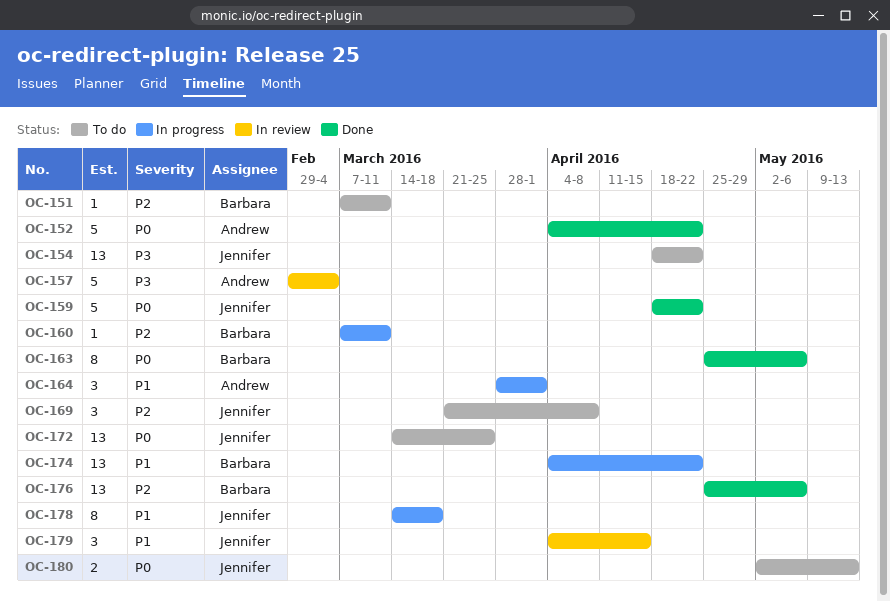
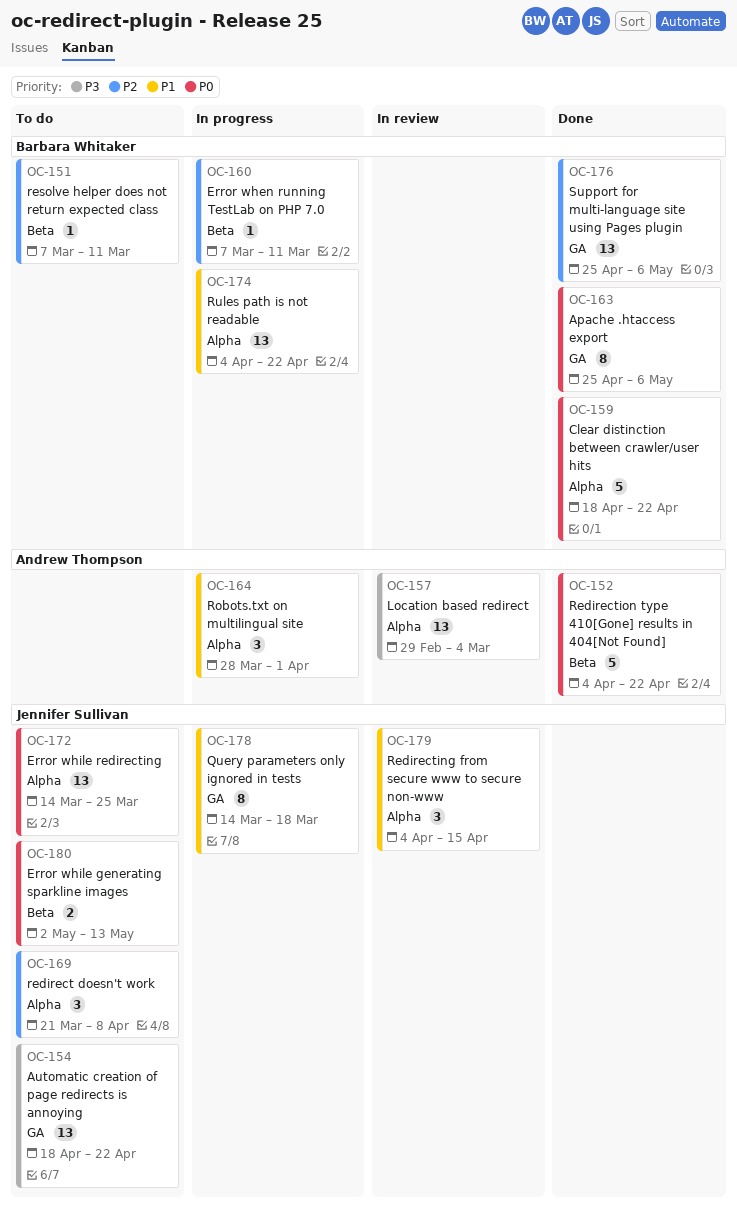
OC-157, estimate: 5 -> 13
OC-159, owner: Jennifer Sullivan -> Barbara Whitaker

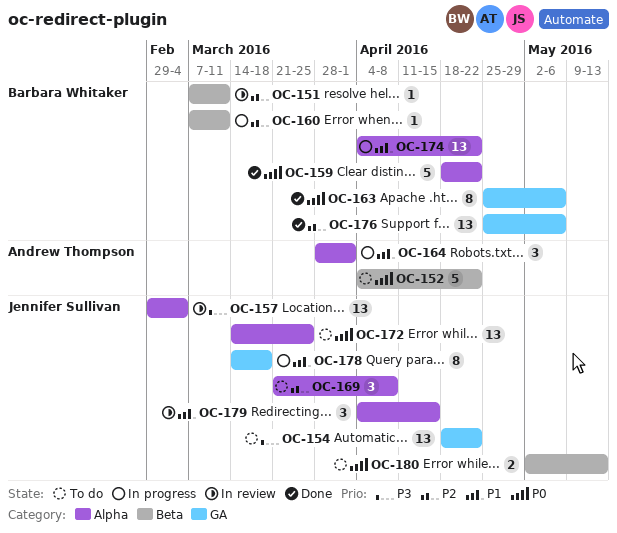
OC-151, status: To do -> In review
OC-152, status: Done -> To do
OC-157, owner: Andrew Thompson -> Jennifer Sullivan

